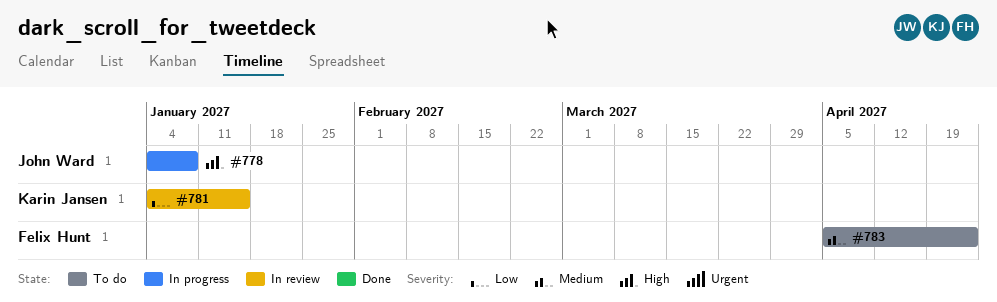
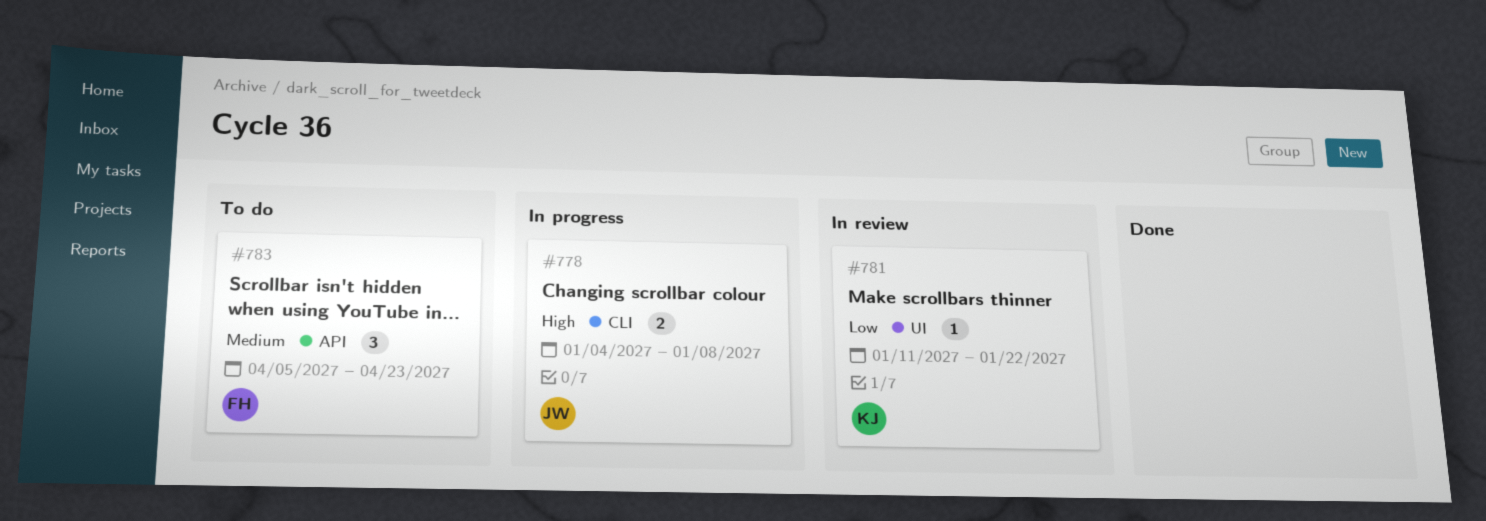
#781, start: Jan 4 -> Jan 11
#781, due: Jan 15 -> Jan 22

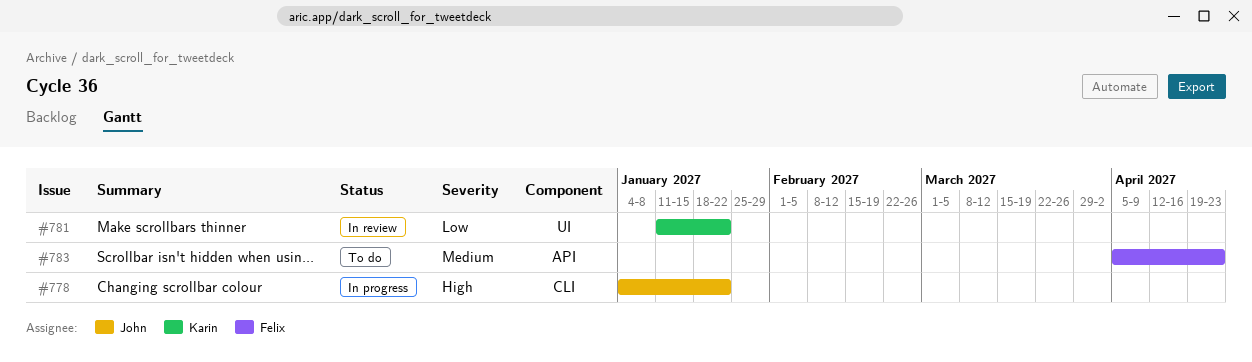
#778, due: Jan 8 -> Jan 22

